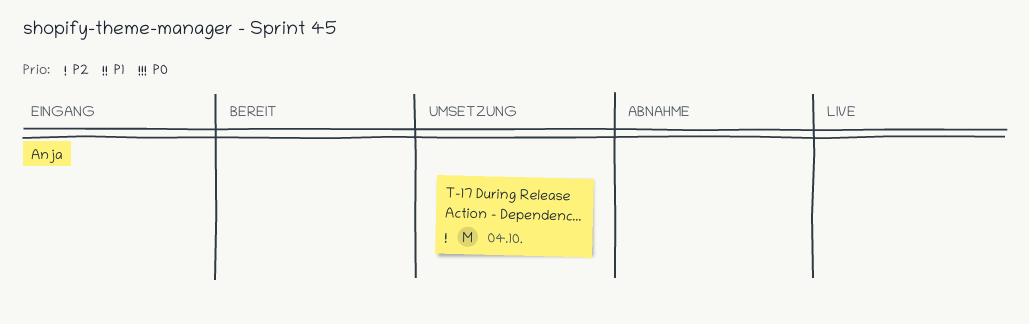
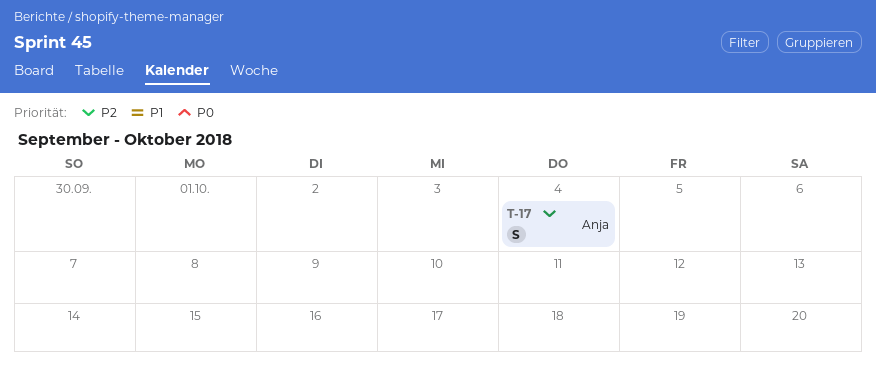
T-17, estimate: M -> S

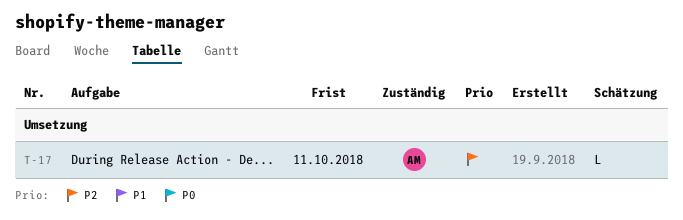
T-17, estimate: S -> L
T-17, due: Oct 4 -> Oct 11

